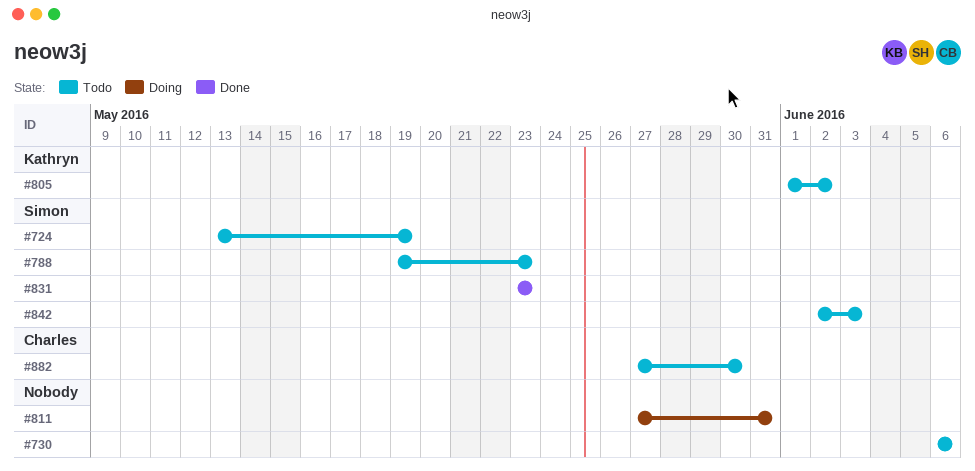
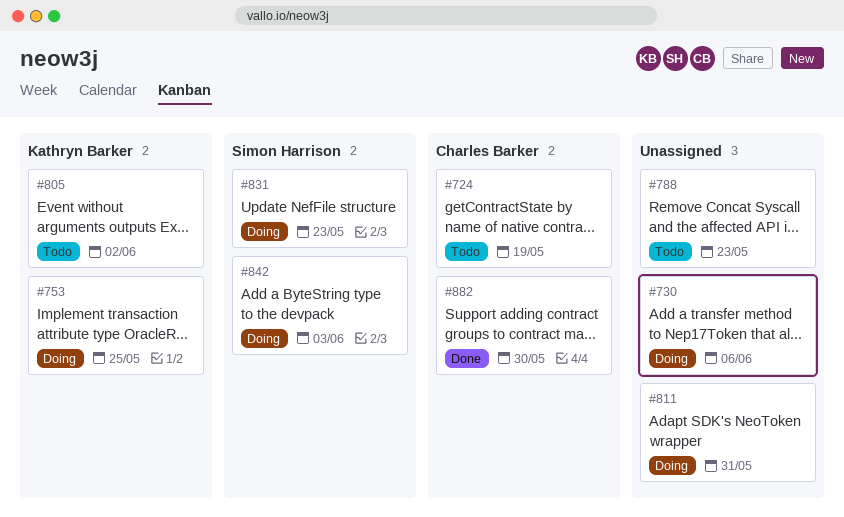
#724, owner: Simon Harrison -> Charles Barker
#730, status: Todo -> Doing
#753: none -> present
#788, owner: Simon Harrison -> none
#831, status: Done -> Doing
#842, status: Todo -> Doing
#882, status: Todo -> Done

